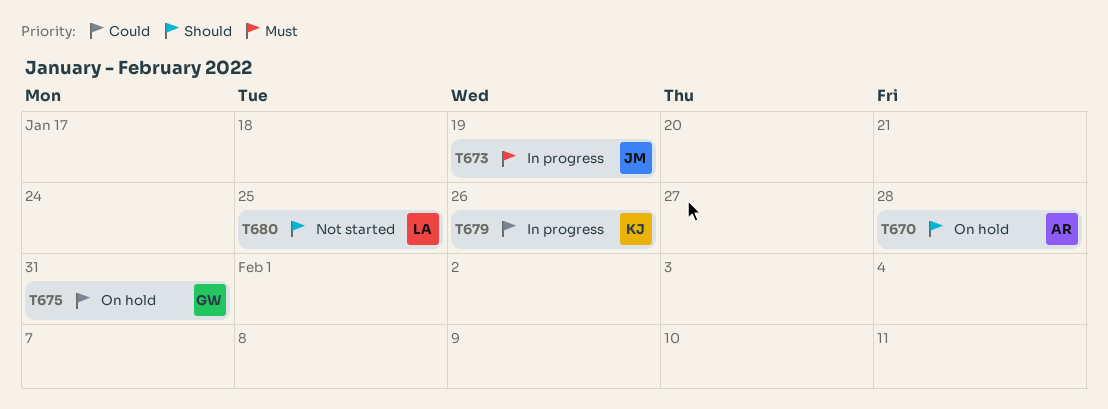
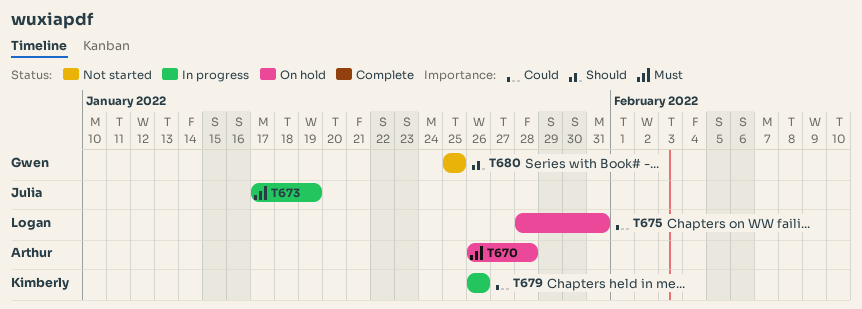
T670, priority: Should -> Must
T675, owner: Gwen -> Logan
T680, owner: Logan -> Gwen

